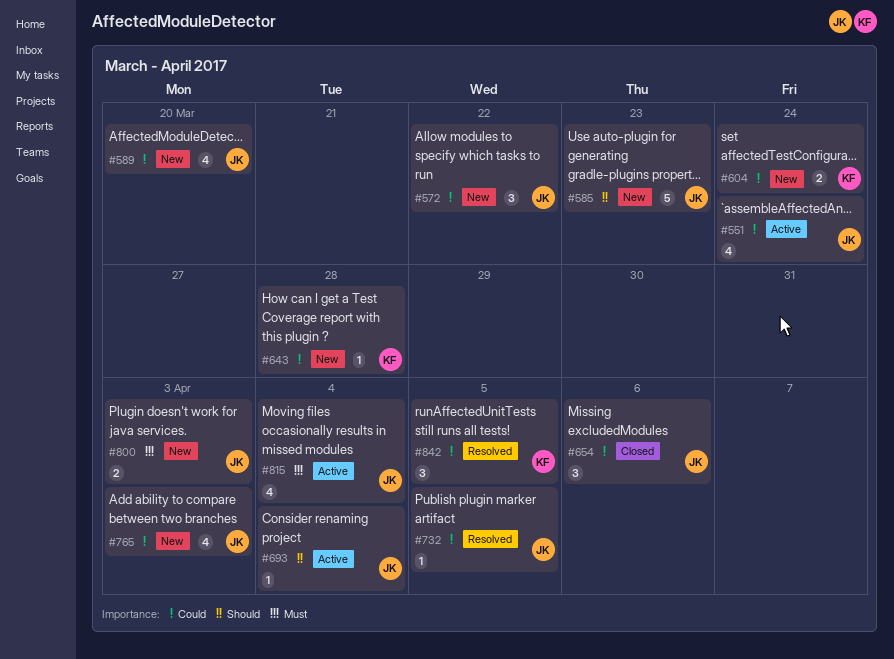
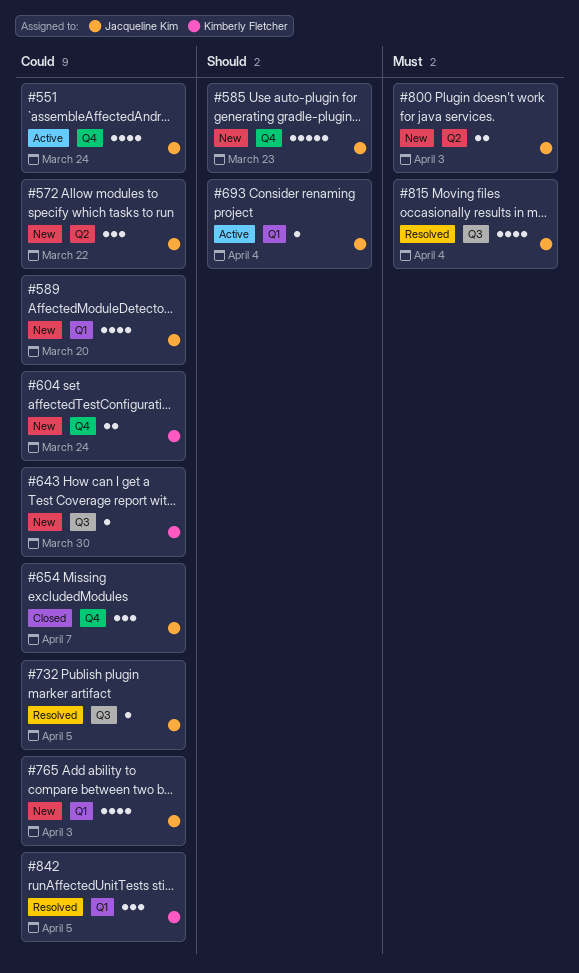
#643, due: Mar 28 -> Mar 30
#654, due: Apr 6 -> Apr 7
#815, status: Active -> Resolved

